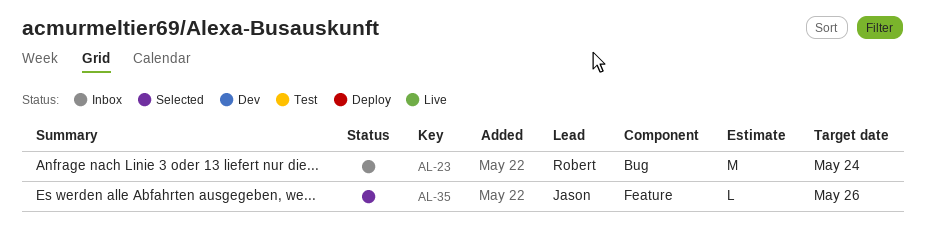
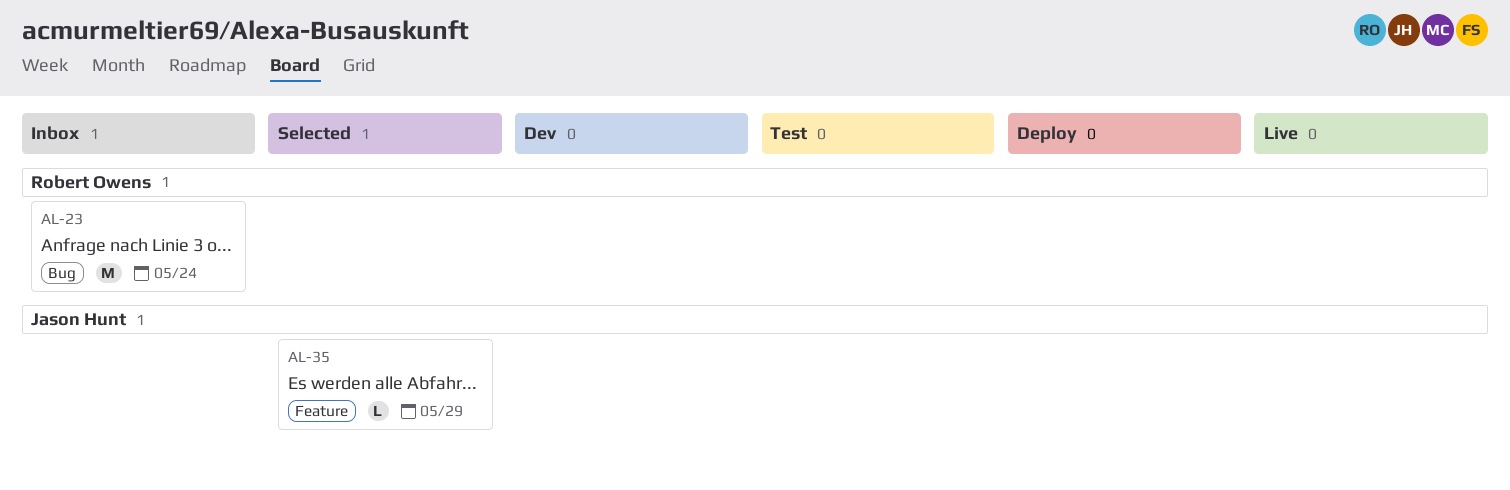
AL-35, due: May 26 -> May 29

